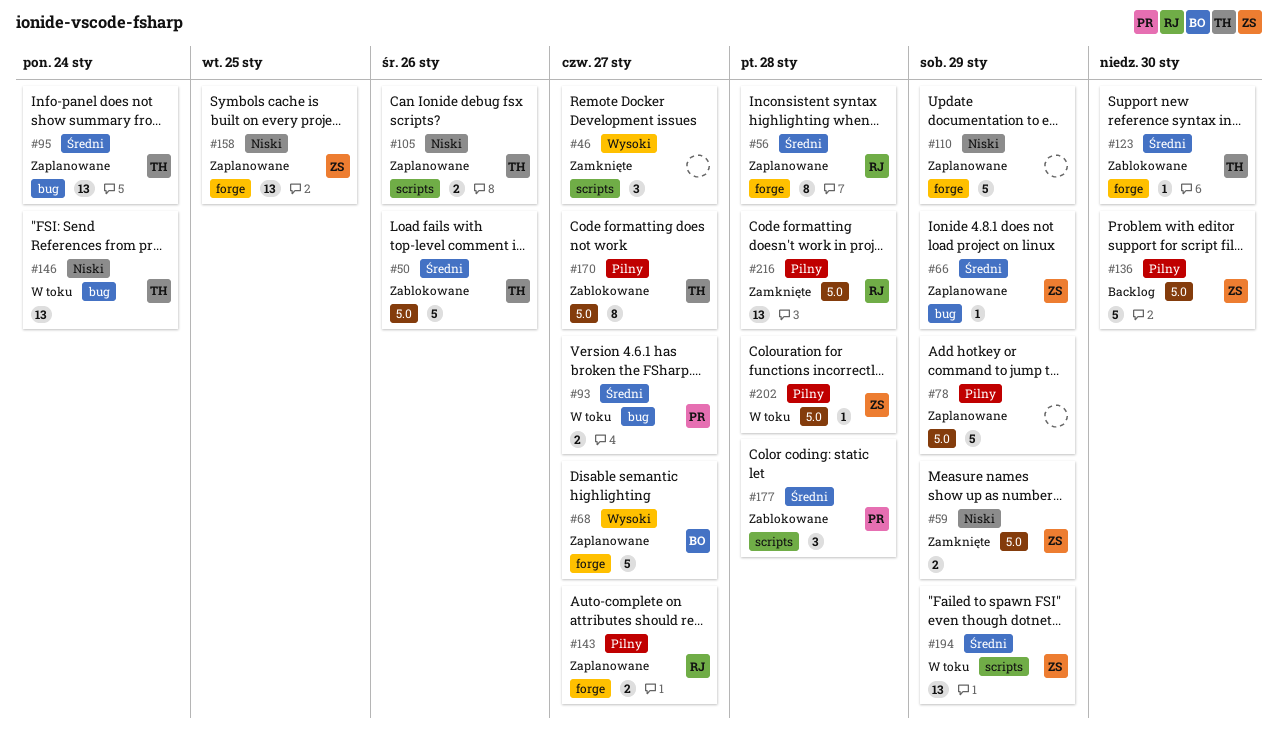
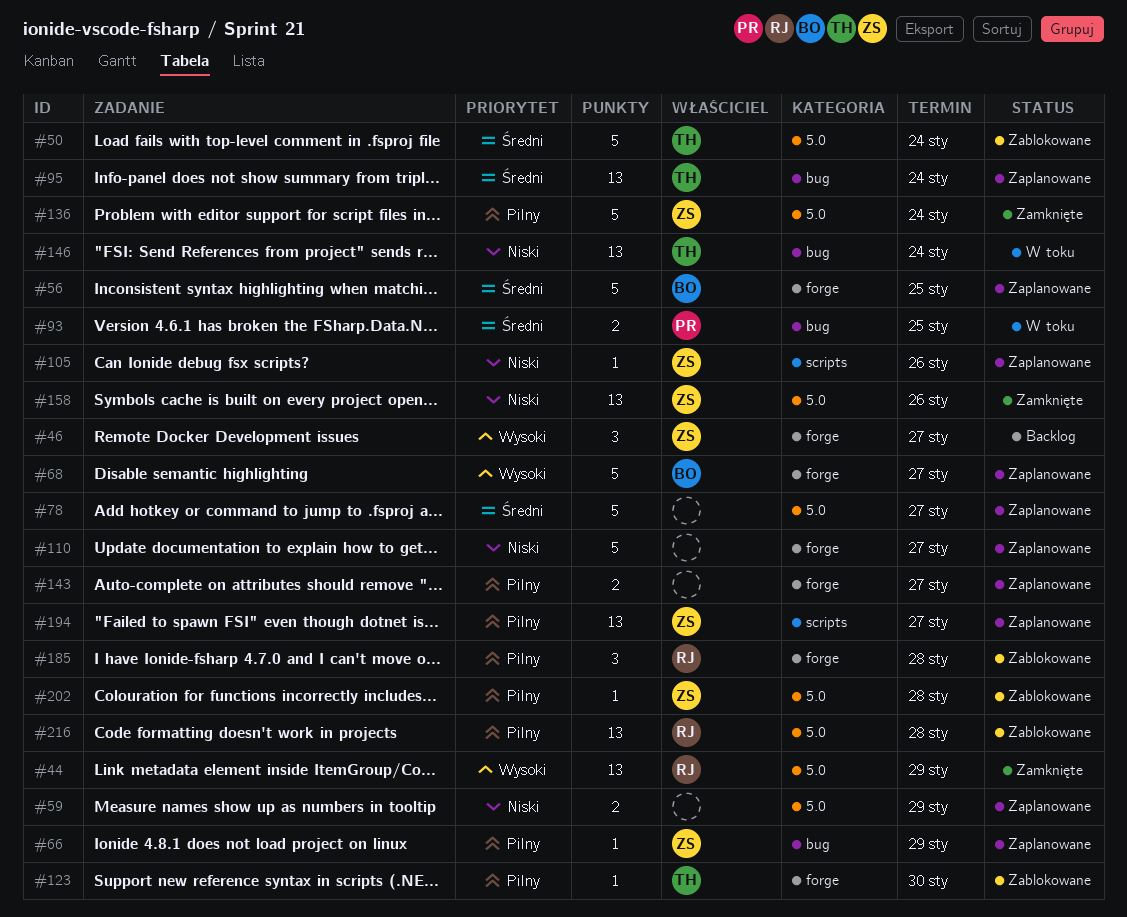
#44: none -> present
#46, status: Zamknięte -> Backlog
#46, owner: none -> ZS
#46, label: scripts -> forge
#50, due: Jan 26 -> Jan 24
#56, owner: RJ -> BO
#56, estimate: 8 -> 5
#56, due: Jan 28 -> Jan 25
#59, status: Zamknięte -> Zaplanowane
#59, owner: ZS -> none
#66, priority: Średni -> Pilny
#78, priority: Pilny -> Średni
#78, due: Jan 29 -> Jan 27
#93, due: Jan 27 -> Jan 25
#105, owner: TH -> ZS
#105, estimate: 2 -> 1
#110, due: Jan 29 -> Jan 27
#123, priority: Średni -> Pilny
#136, status: Backlog -> Zamknięte
#136, due: Jan 30 -> Jan 24
#143, owner: RJ -> none
#158, status: Zaplanowane -> Zamknięte
#158, label: forge -> 5.0
#158, due: Jan 25 -> Jan 26
#170: present -> none
#177: present -> none
#185: none -> present
#194, status: W toku -> Zaplanowane
#194, priority: Średni -> Pilny
#194, due: Jan 29 -> Jan 27
#202, status: W toku -> Zablokowane
#216, status: Zamknięte -> Zablokowane

